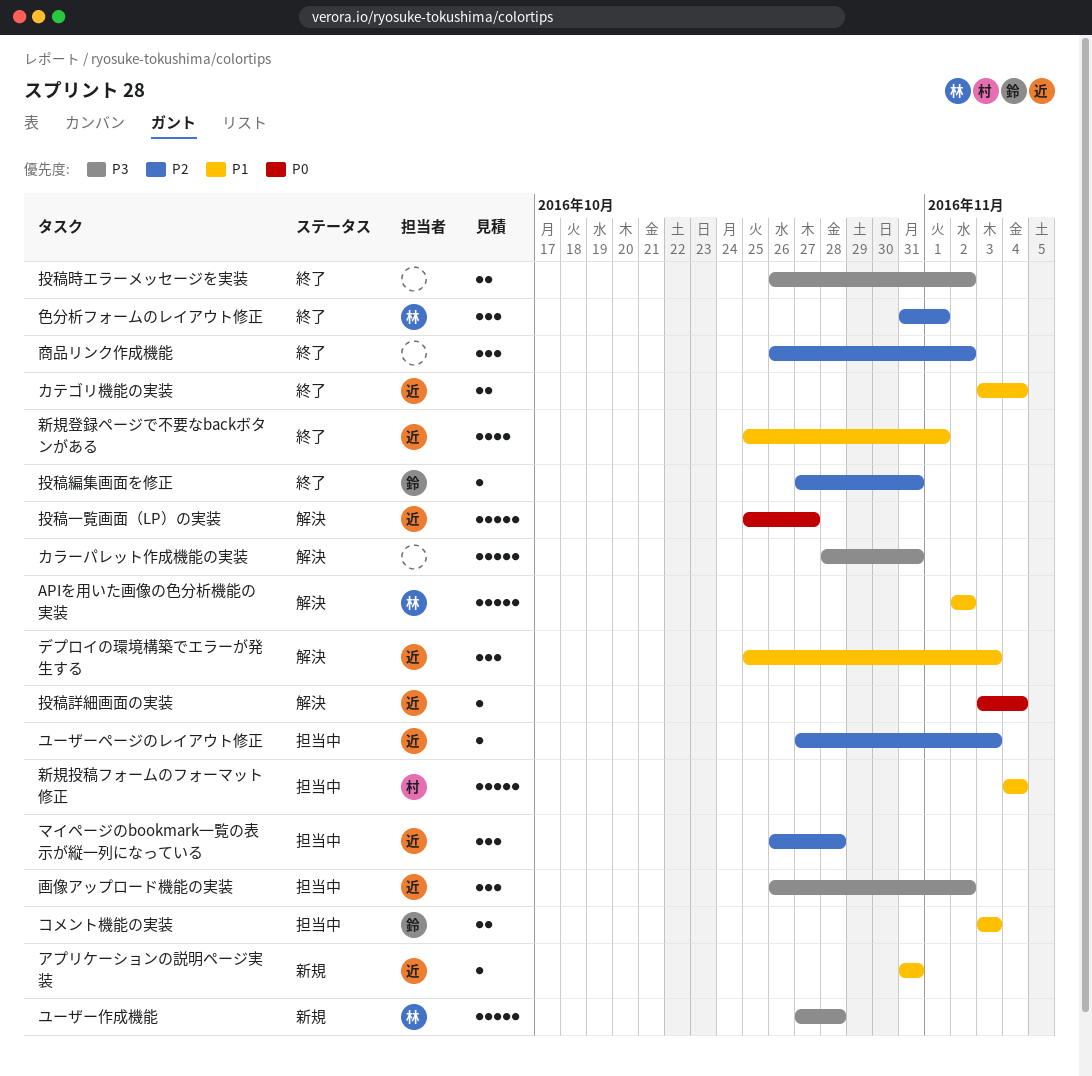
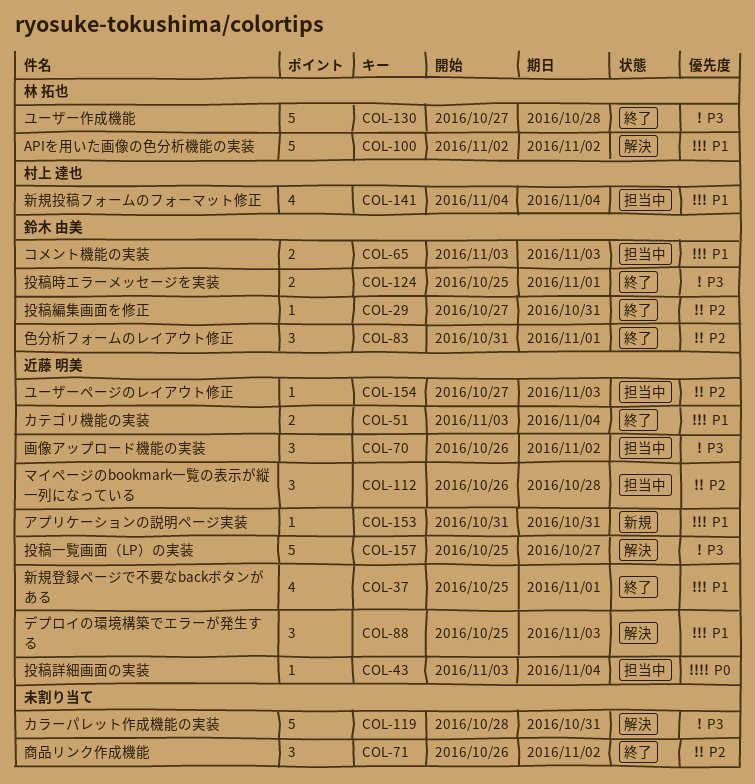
ユーザー作成機能, status: 新規 -> 終了
投稿一覧画面（LP）の実装, priority: P0 -> P3
投稿時エラーメッセージを実装, owner: none -> 鈴木 由美
投稿時エラーメッセージを実装, start: Oct 26 -> Oct 25
投稿時エラーメッセージを実装, due: Nov 2 -> Nov 1
投稿詳細画面の実装, status: 解決 -> 担当中
新規投稿フォームのフォーマット修正, estimate: 5 -> 4
色分析フォームのレイアウト修正, owner: 林 拓也 -> 鈴木 由美

